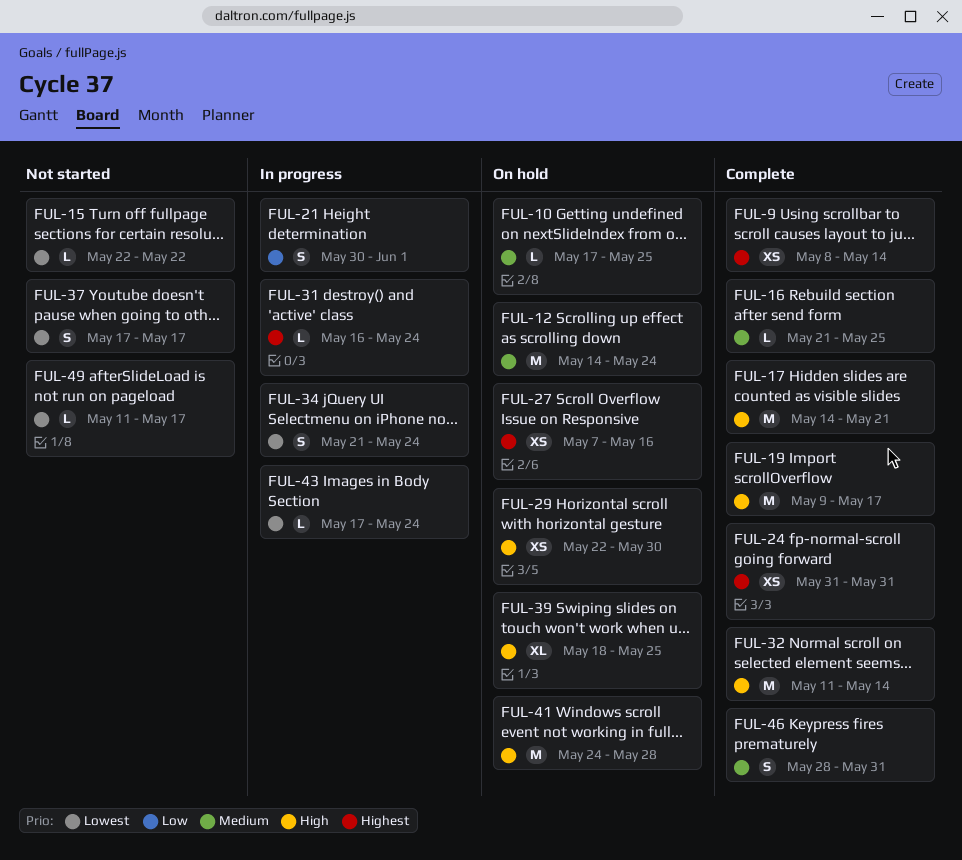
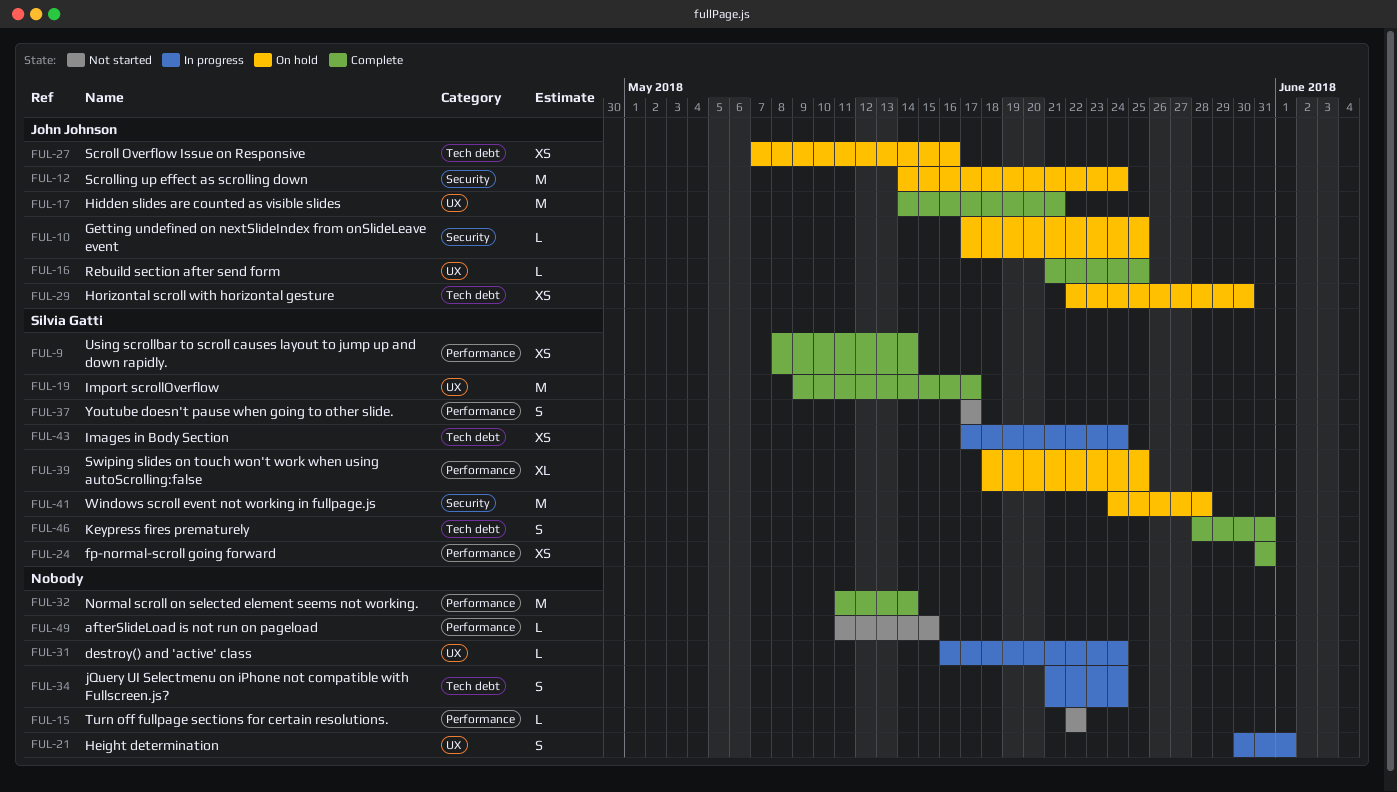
FUL-43, estimate: L -> XS
FUL-49, due: May 17 -> May 15

